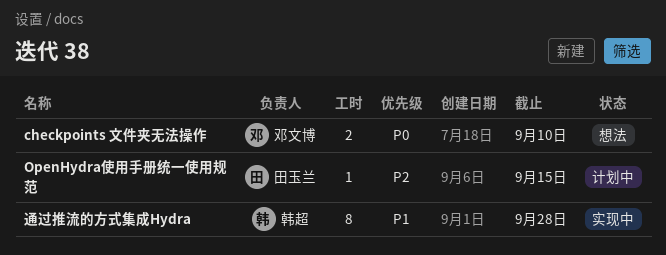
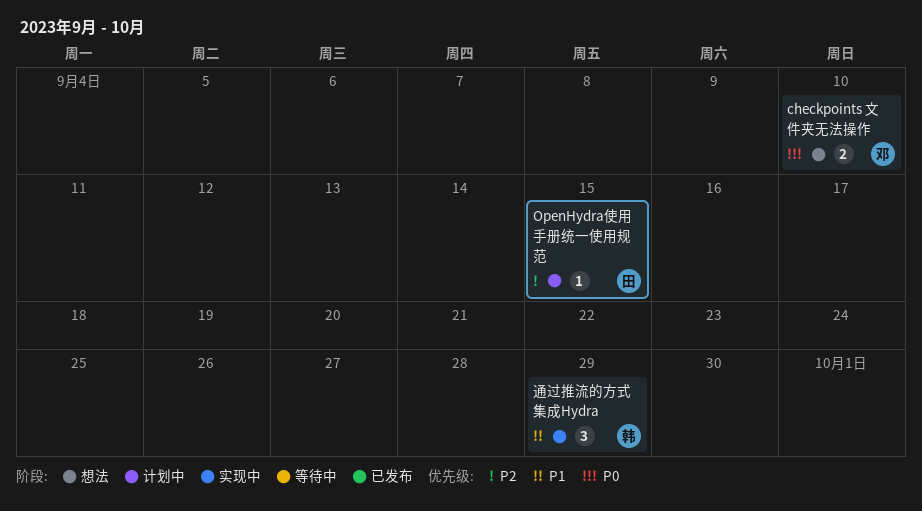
通过推流的方式集成Hydra, estimate: 8 -> 3
通过推流的方式集成Hydra, due: Sep 28 -> Sep 29

